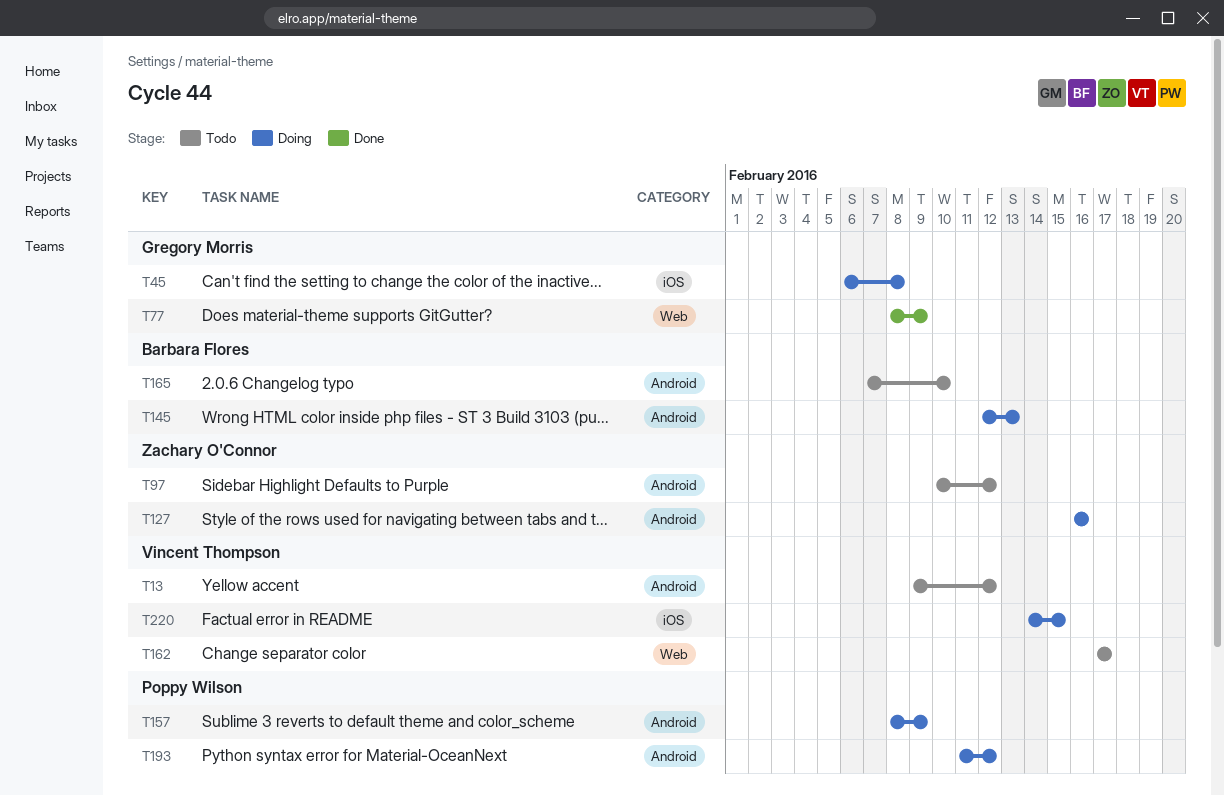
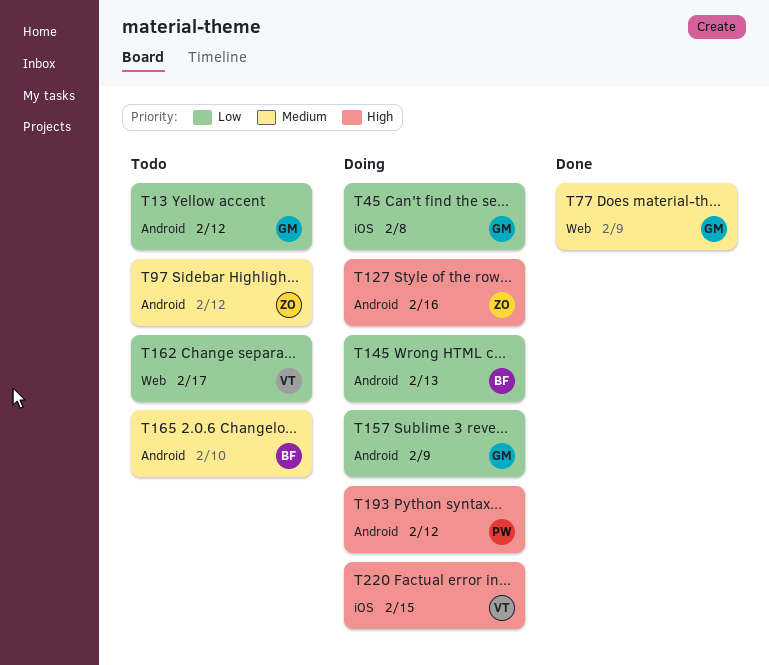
T13, owner: Vincent Thompson -> Gregory Morris
T157, owner: Poppy Wilson -> Gregory Morris

